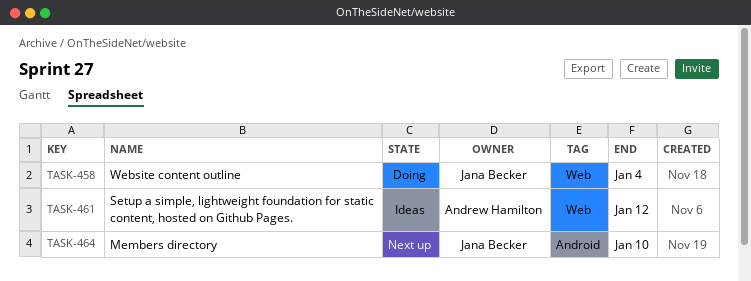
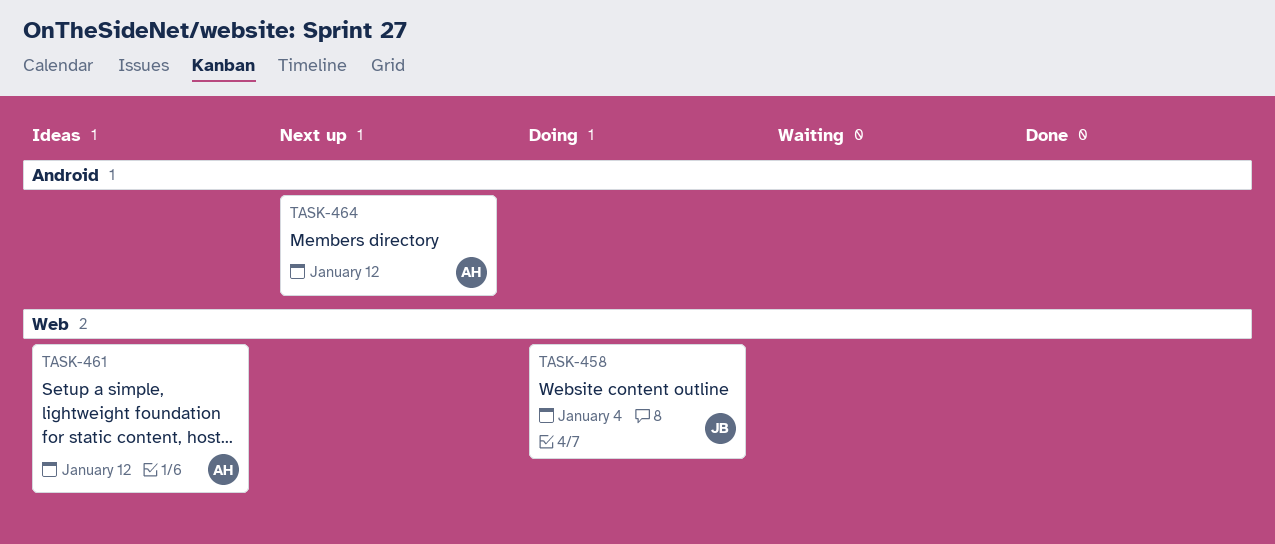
TASK-464, owner: Jana Becker -> Andrew Hamilton
TASK-464, due: Jan 10 -> Jan 12

